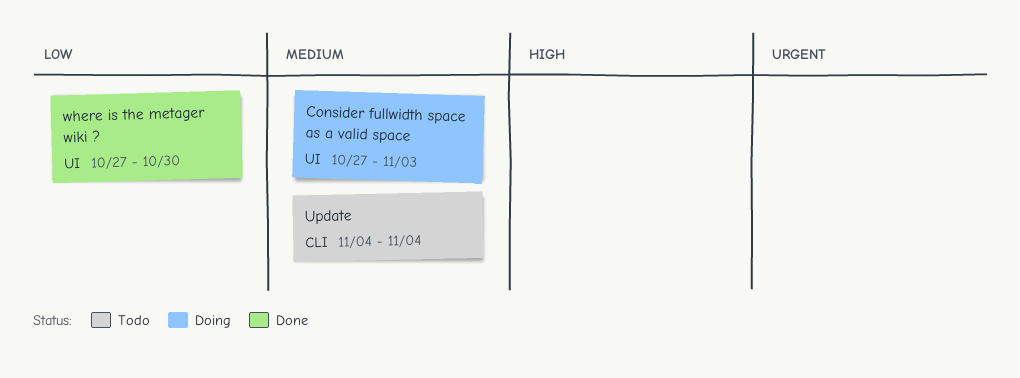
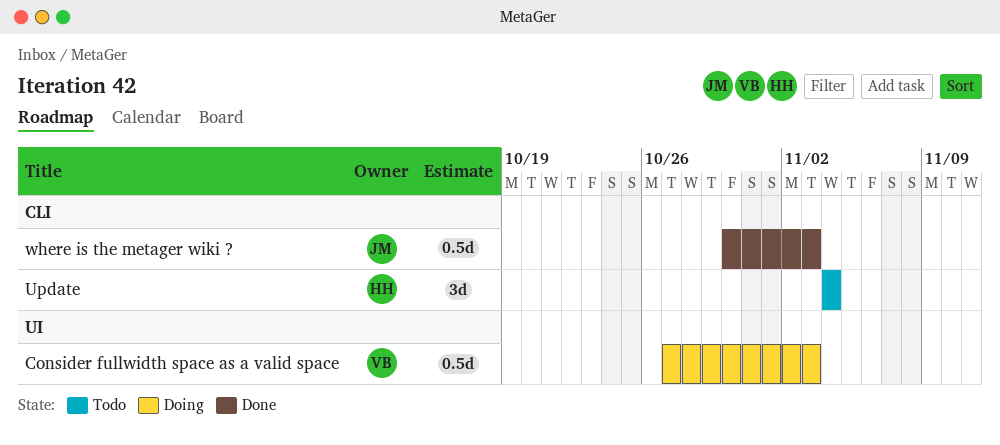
where is the metager wiki ?, label: UI -> CLI
where is the metager wiki ?, start: Oct 27 -> Oct 30
where is the metager wiki ?, due: Oct 30 -> Nov 3

